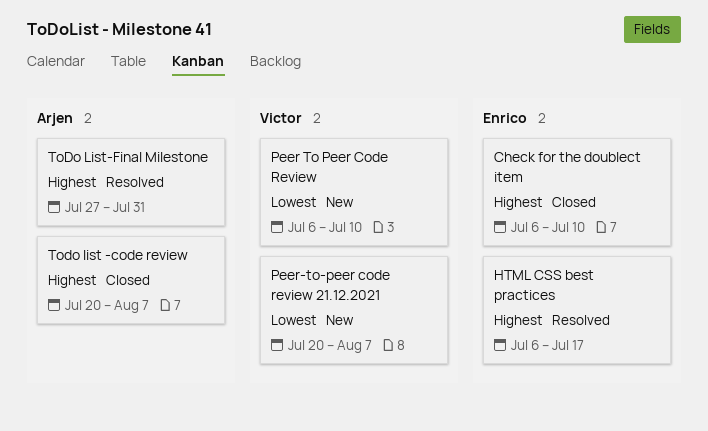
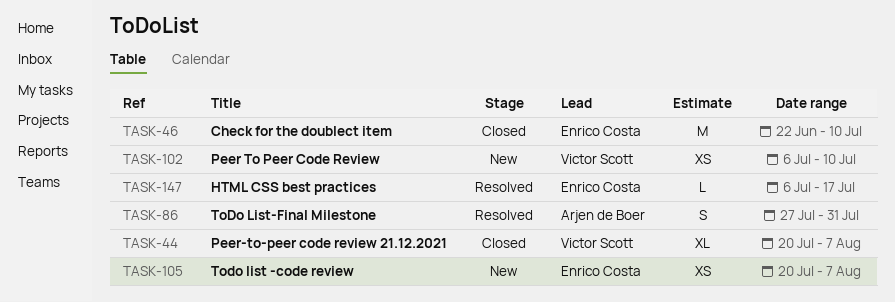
Check for the doublect item, start: Jul 6 -> Jun 22
Peer-to-peer code review 21.12.2021, status: New -> Closed
Todo list -code review, status: Closed -> New
Todo list -code review, owner: Arjen de Boer -> Enrico Costa

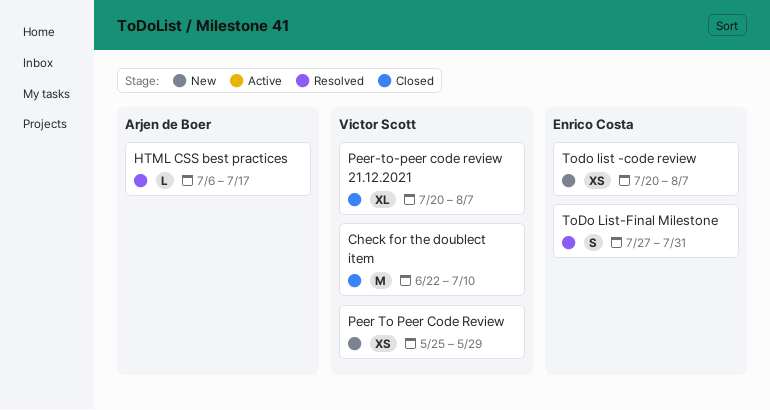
Check for the doublect item, owner: Enrico Costa -> Victor Scott
HTML CSS best practices, owner: Enrico Costa -> Arjen de Boer
Peer To Peer Code Review, start: Jul 6 -> May 25
Peer To Peer Code Review, due: Jul 10 -> May 29
ToDo List-Final Milestone, owner: Arjen de Boer -> Enrico Costa

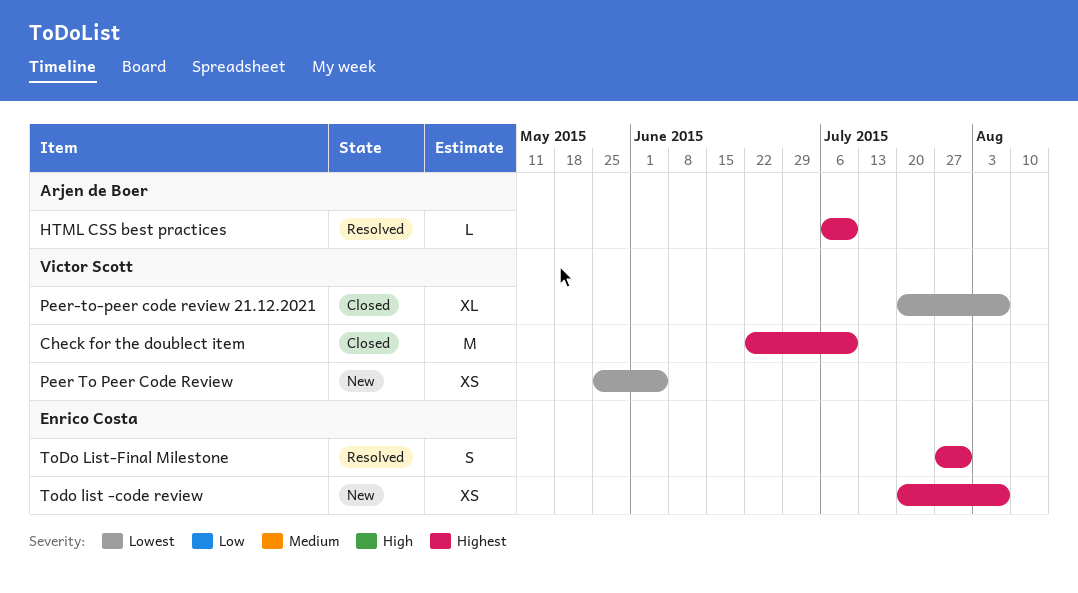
HTML CSS best practices, due: Jul 17 -> Jul 10
Peer To Peer Code Review, due: May 29 -> Jun 5

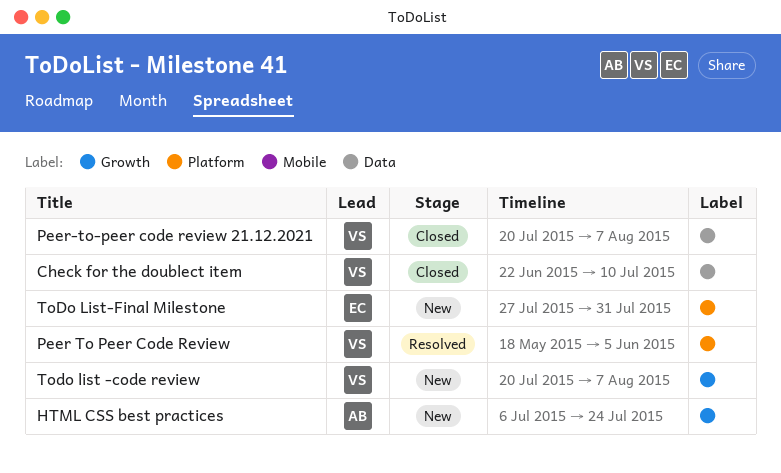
HTML CSS best practices, status: Resolved -> New
HTML CSS best practices, due: Jul 10 -> Jul 24
Peer To Peer Code Review, status: New -> Resolved
Peer To Peer Code Review, start: May 25 -> May 18
Todo list -code review, owner: Enrico Costa -> Victor Scott
ToDo List-Final Milestone, status: Resolved -> New

